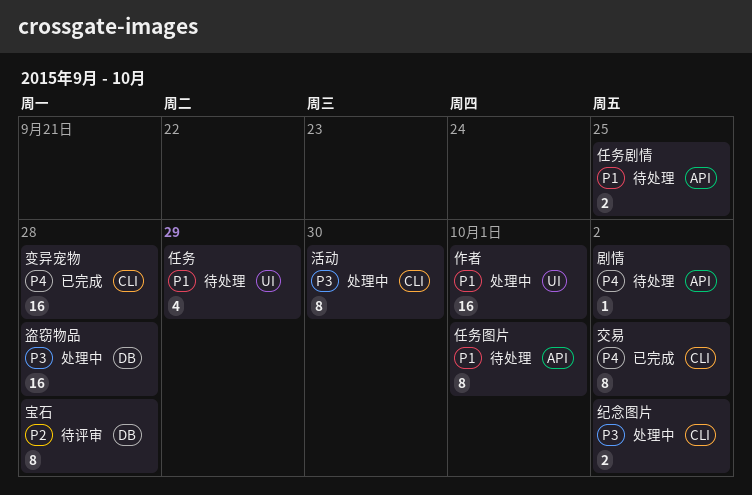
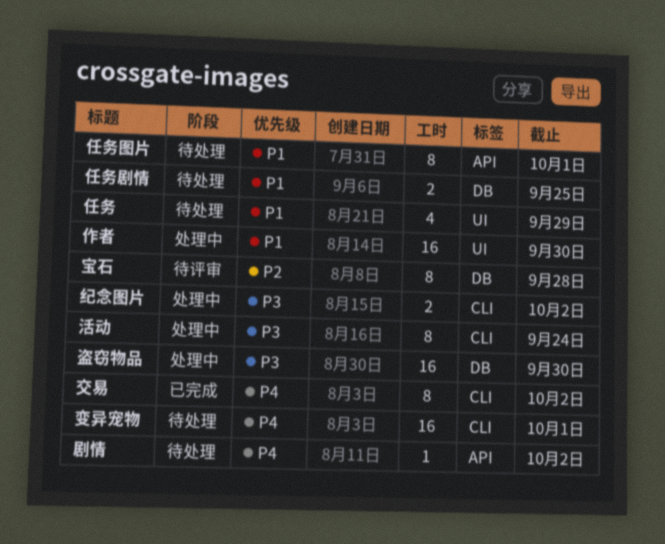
任务剧情, label: API -> DB
作者, due: Oct 1 -> Sep 30
变异宠物, status: 已完成 -> 待处理
变异宠物, due: Sep 28 -> Oct 1
活动, due: Sep 30 -> Sep 24
盗窃物品, due: Sep 28 -> Sep 30

